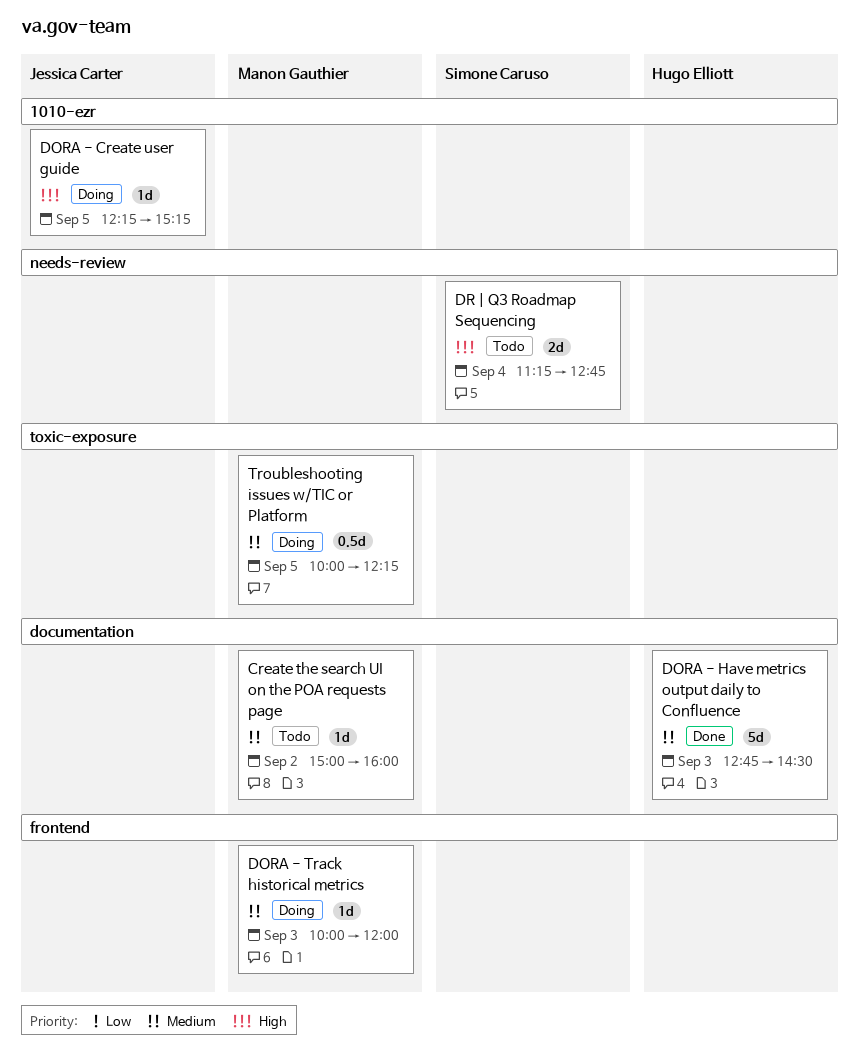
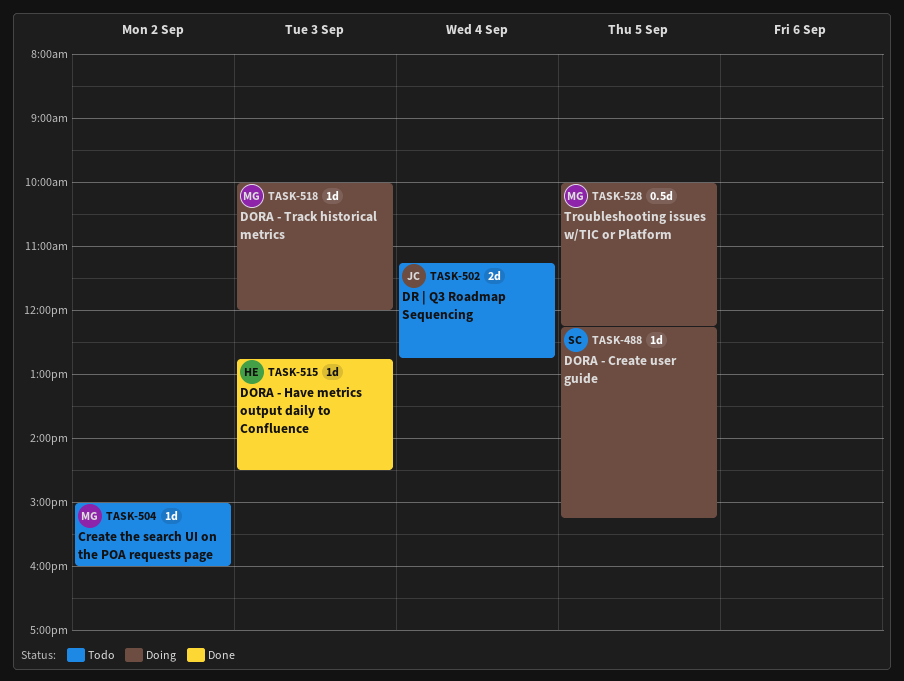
DORA - Create user guide, owner: Jessica Carter -> Simone Caruso
DORA - Have metrics output daily to Confluence, estimate: 5d -> 1d
DR | Q3 Roadmap Sequencing, owner: Simone Caruso -> Jessica Carter

